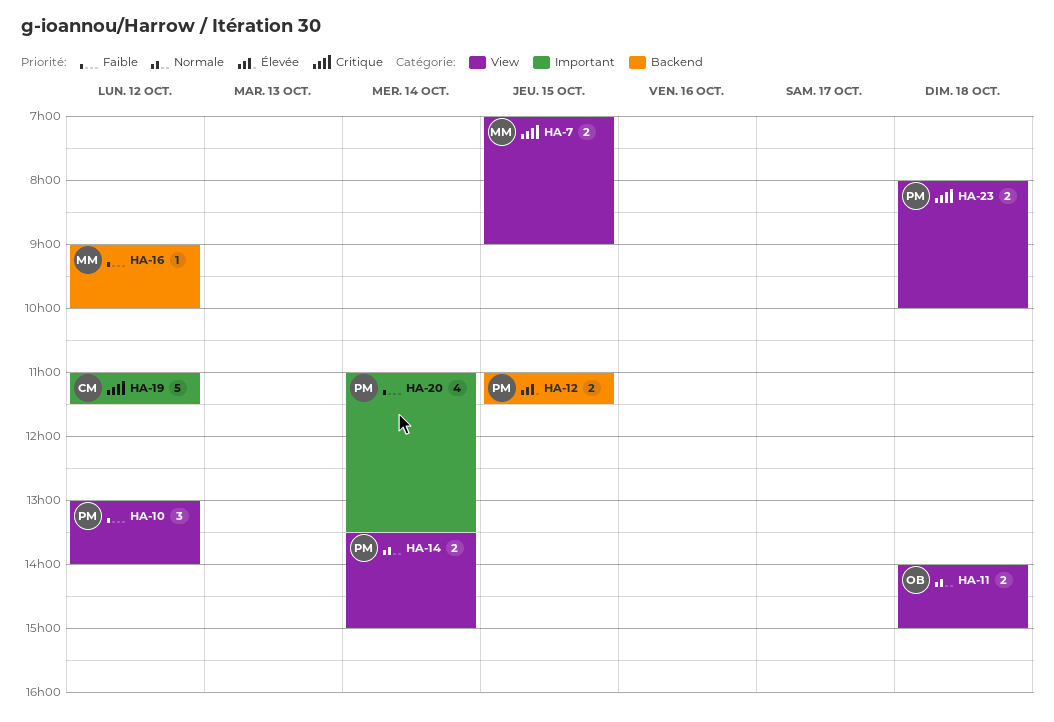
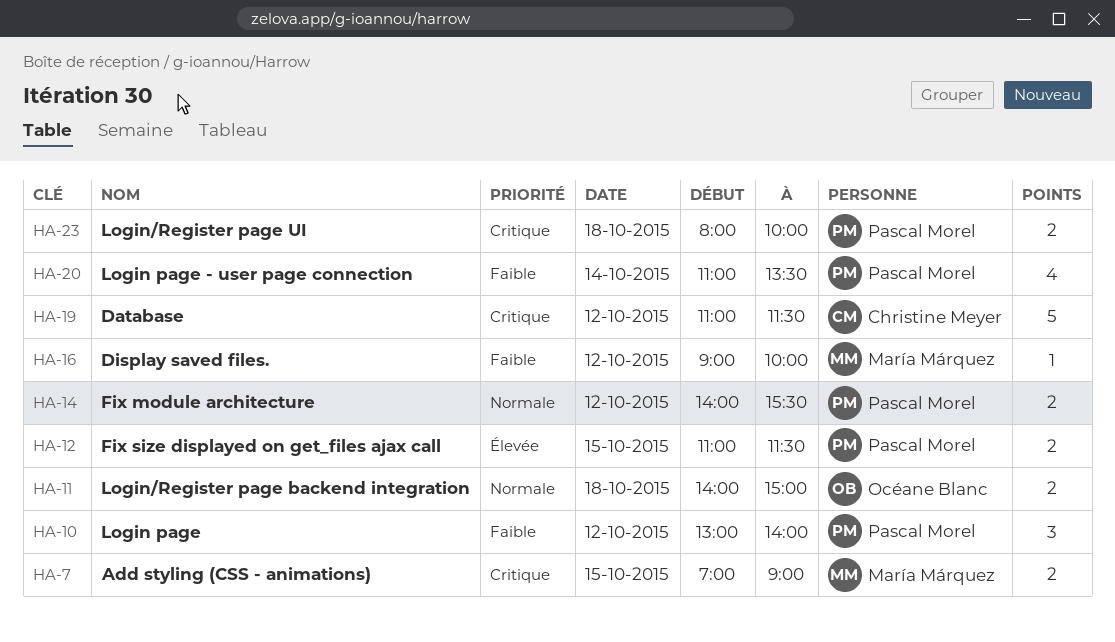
HA-14, day: Oct 14 -> Oct 12
HA-14, begins: 13:30 -> 14:00
HA-14, ends: 15:00 -> 15:30

